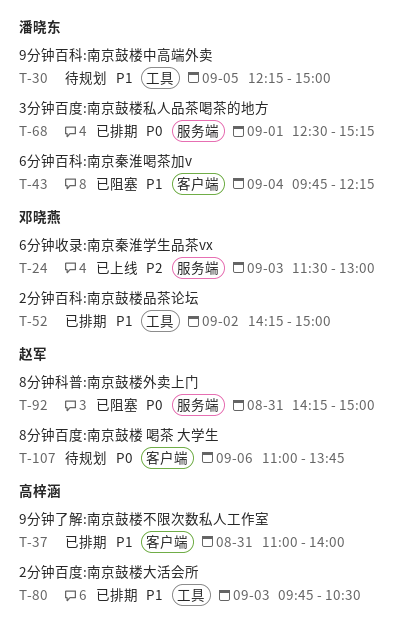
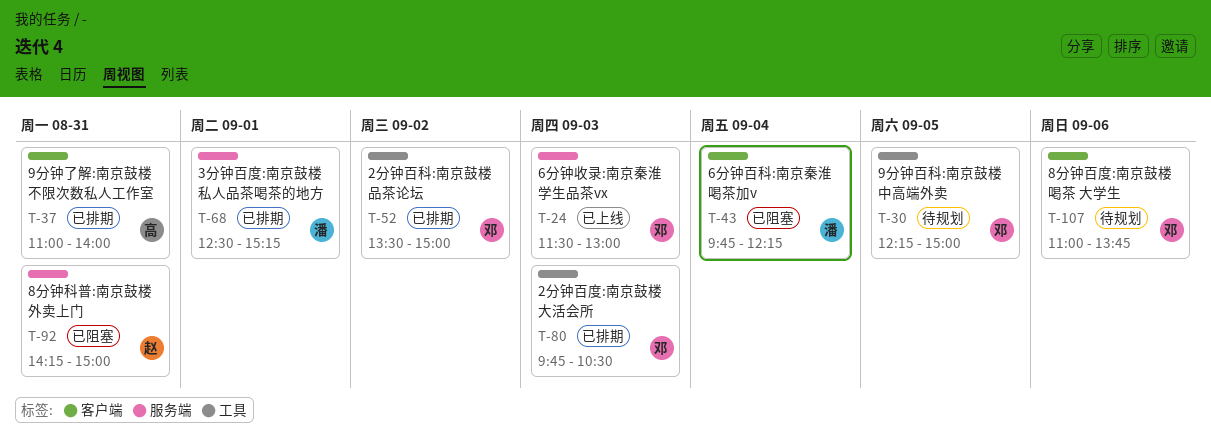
T-30, owner: 潘晓东 -> 邓晓燕
T-52, begins: 14:15 -> 13:30
T-80, owner: 高梓涵 -> 邓晓燕
T-107, owner: 赵军 -> 邓晓燕

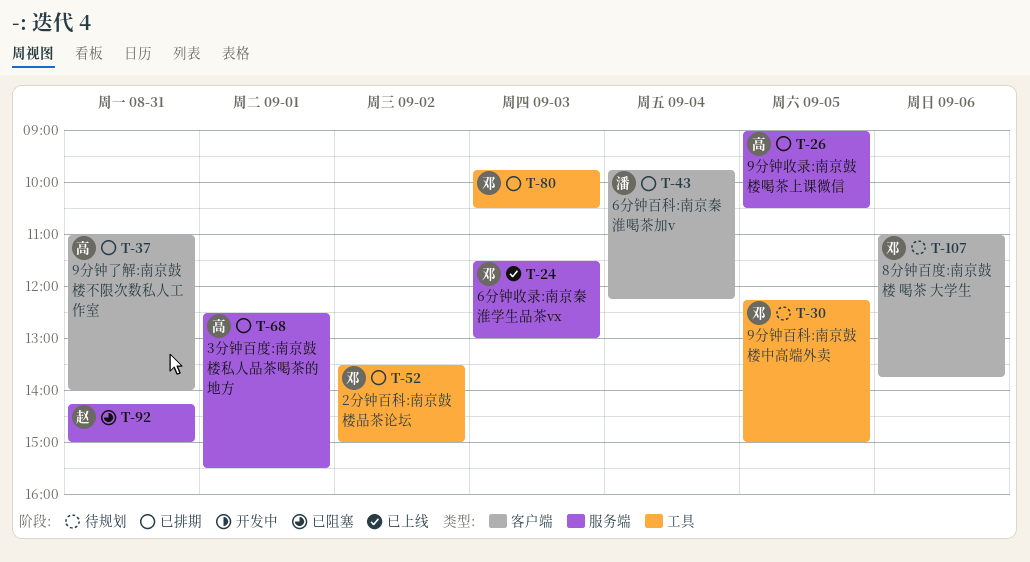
T-26: none -> present
T-43, status: 已阻塞 -> 已排期
T-68, owner: 潘 -> 高
T-68, ends: 15:15 -> 15:30

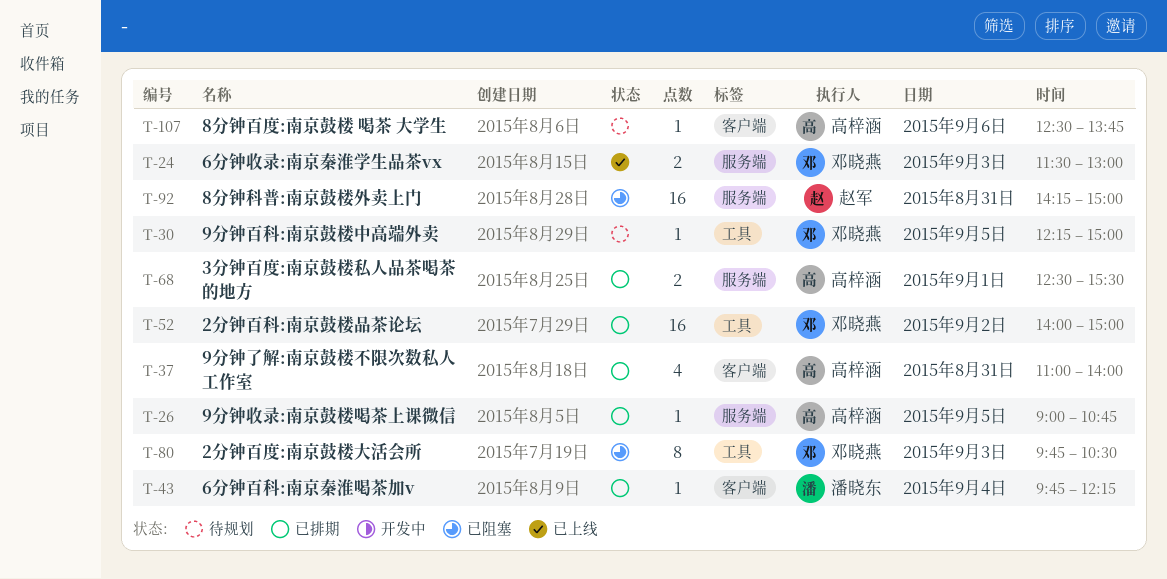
T-26, ends: 10:30 -> 10:45
T-52, begins: 13:30 -> 14:00
T-80, status: 已排期 -> 已阻塞
T-107, owner: 邓晓燕 -> 高梓涵
T-107, begins: 11:00 -> 12:30

